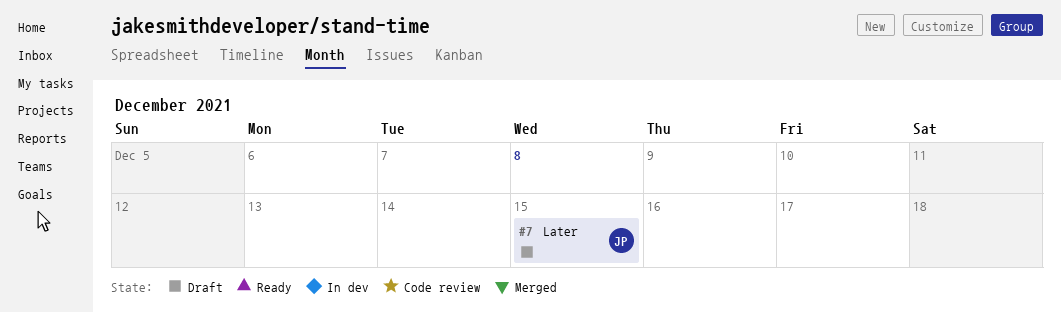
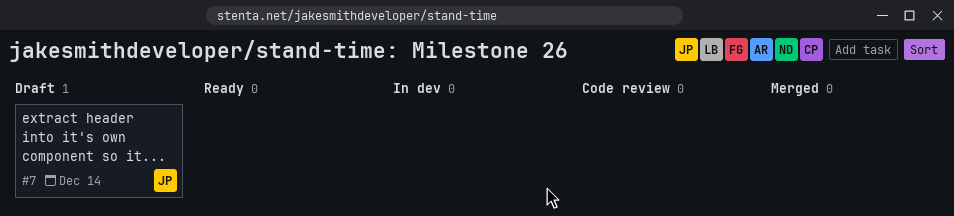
#7, due: Dec 15 -> Dec 14

